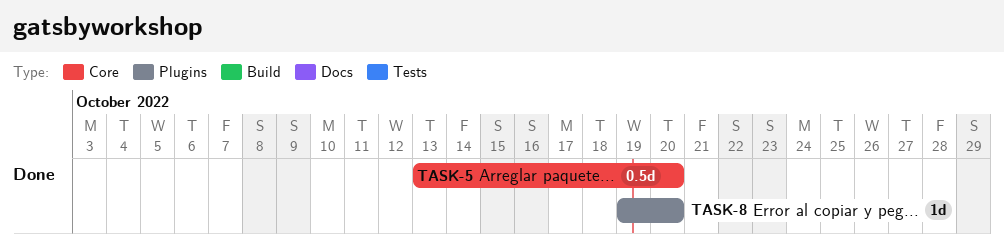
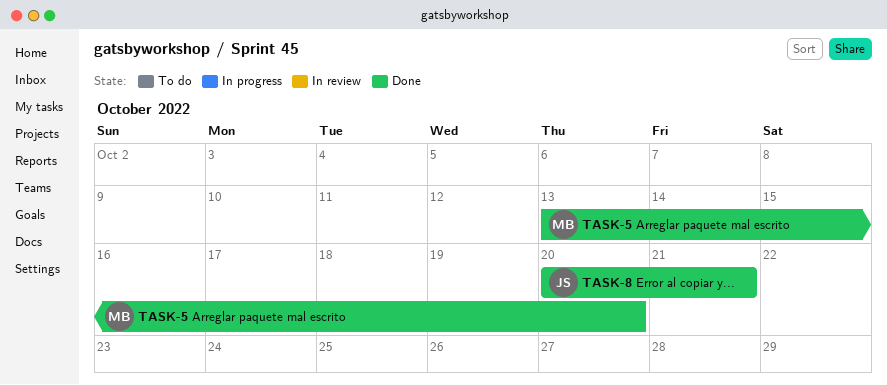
TASK-8, start: Oct 19 -> Oct 20
TASK-8, due: Oct 20 -> Oct 21

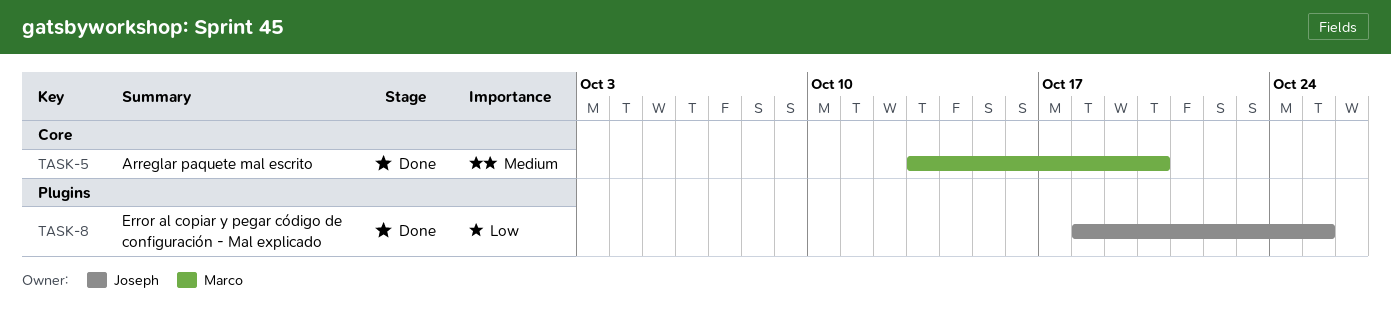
TASK-8, start: Oct 20 -> Oct 18
TASK-8, due: Oct 21 -> Oct 25

